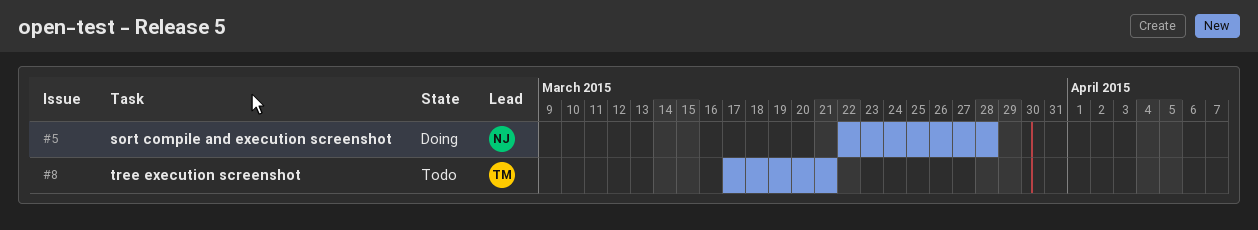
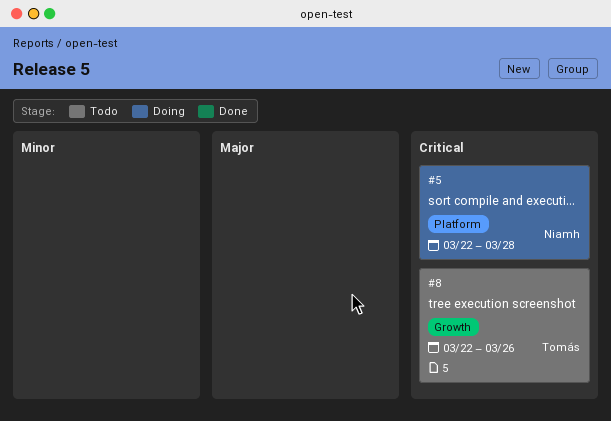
#8, start: Mar 17 -> Mar 22
#8, due: Mar 21 -> Mar 26

